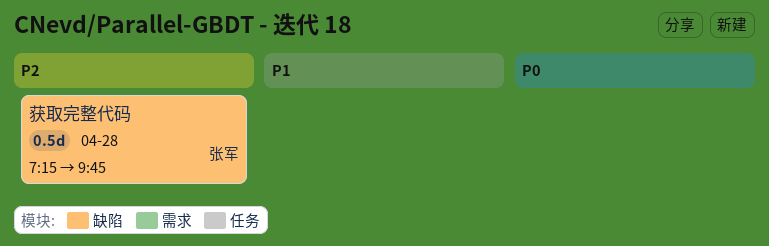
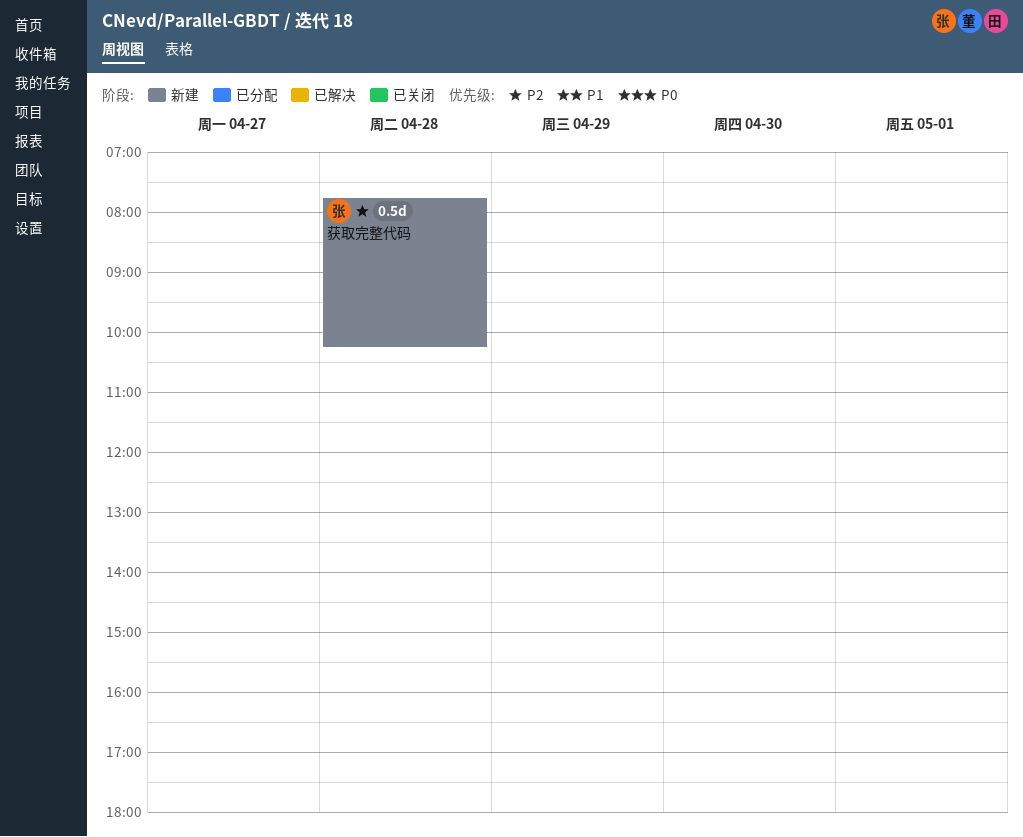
获取完整代码, begins: 07:15 -> 07:45
获取完整代码, ends: 09:45 -> 10:15

